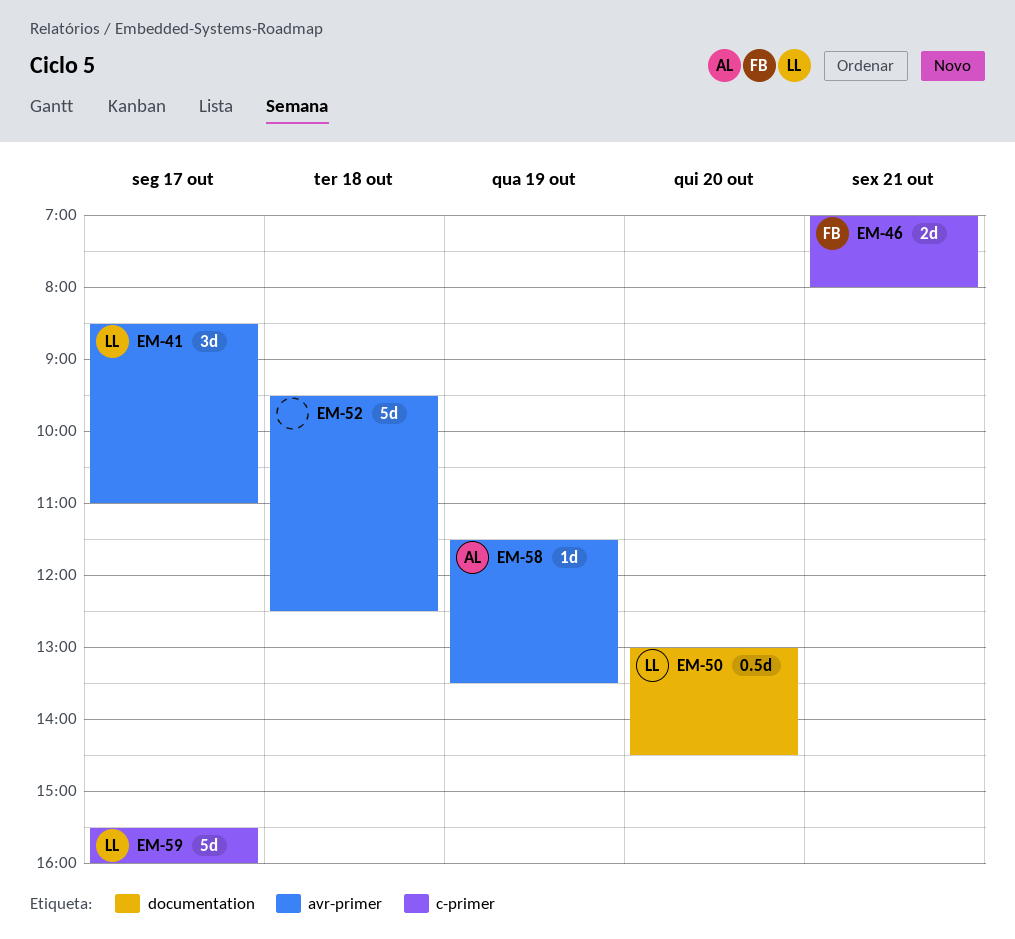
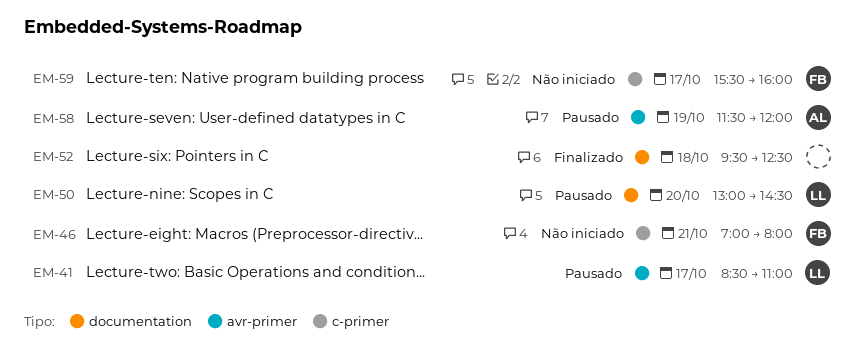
EM-52, label: avr-primer -> documentation
EM-58, ends: 13:30 -> 12:00
EM-59, owner: LL -> FB

